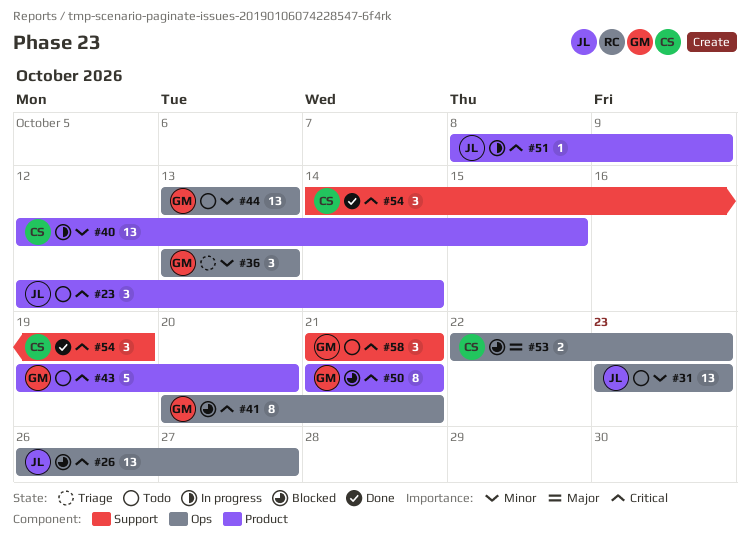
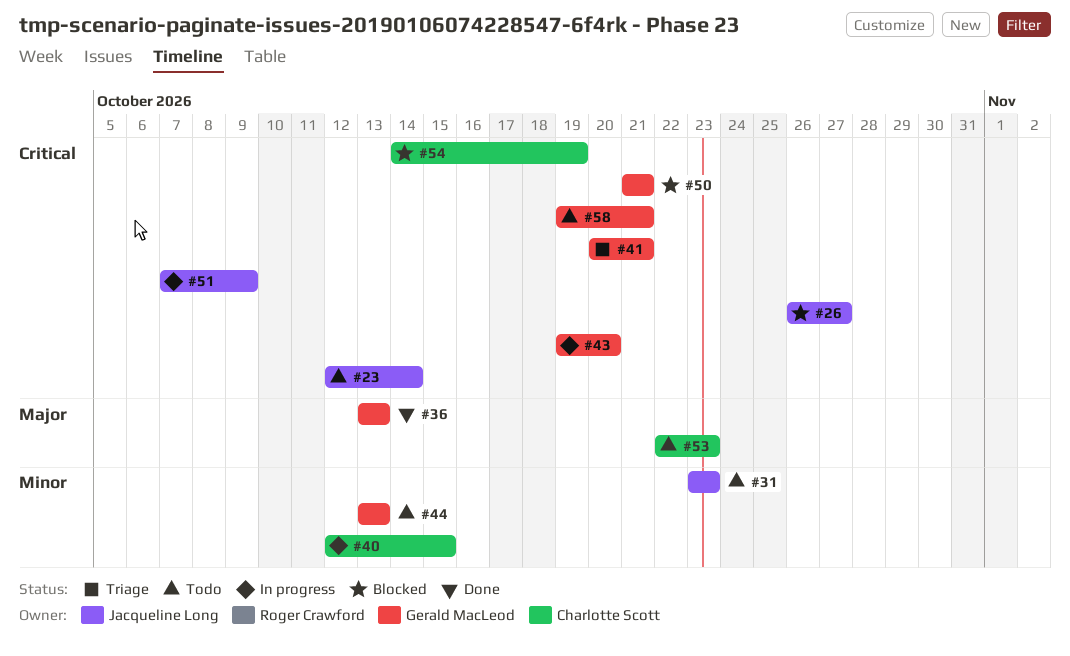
#36, status: Triage -> Done
#36, priority: Minor -> Major
#41, status: Blocked -> Triage
#43, status: Todo -> In progress
#51, start: Oct 8 -> Oct 7
#53, status: Blocked -> Todo
#54, status: Done -> Blocked
#58, start: Oct 21 -> Oct 19

